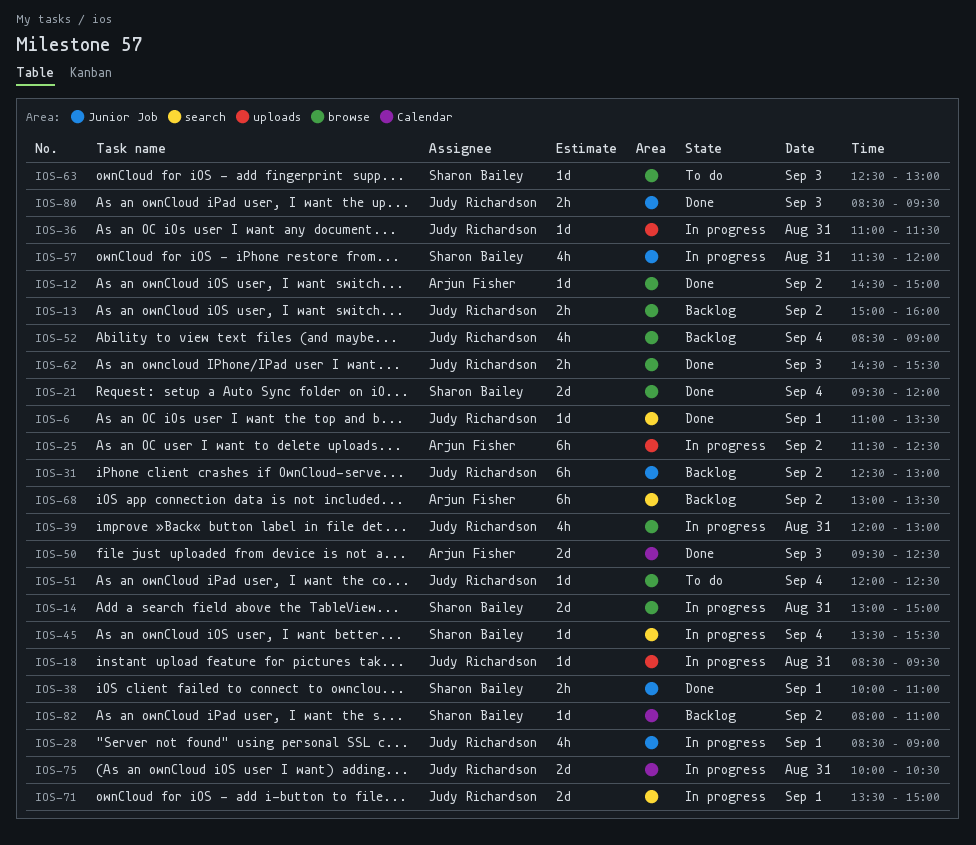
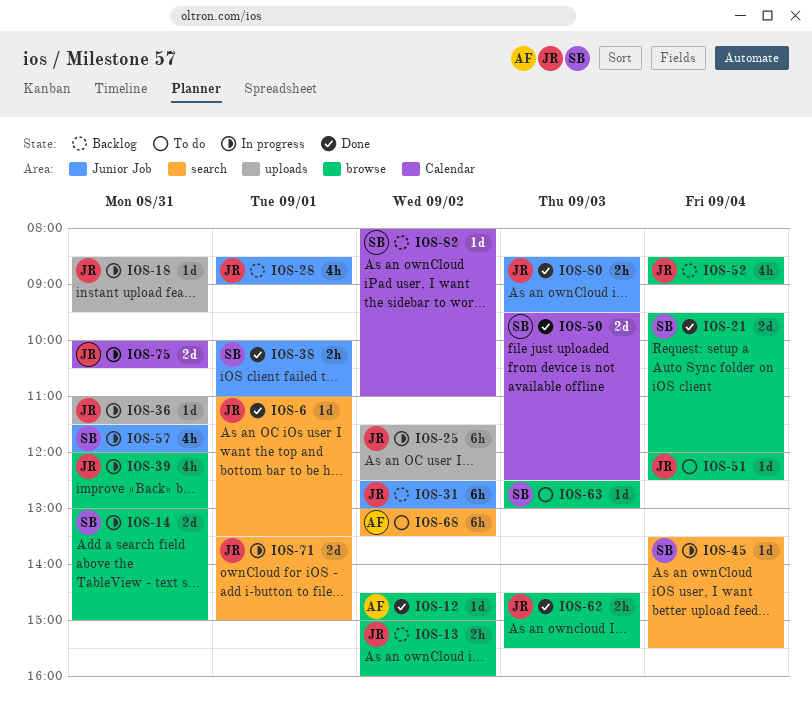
IOS-25, owner: Arjun Fisher -> Judy Richardson
IOS-28, status: In progress -> Backlog
IOS-50, owner: Arjun Fisher -> Sharon Bailey
IOS-68, status: Backlog -> To do

